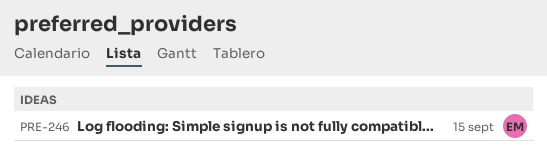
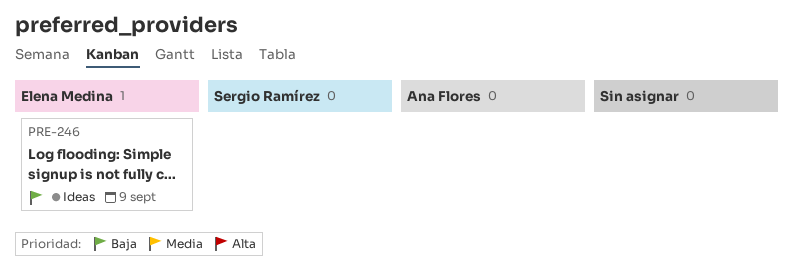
PRE-246, due: Sep 15 -> Sep 9

